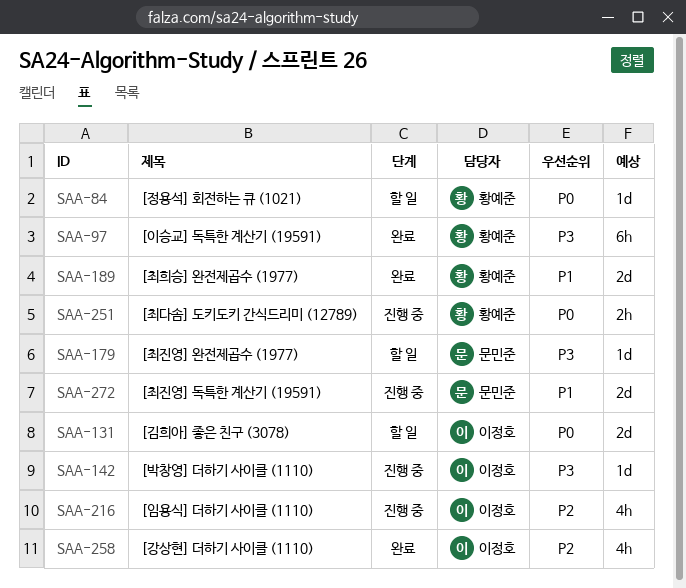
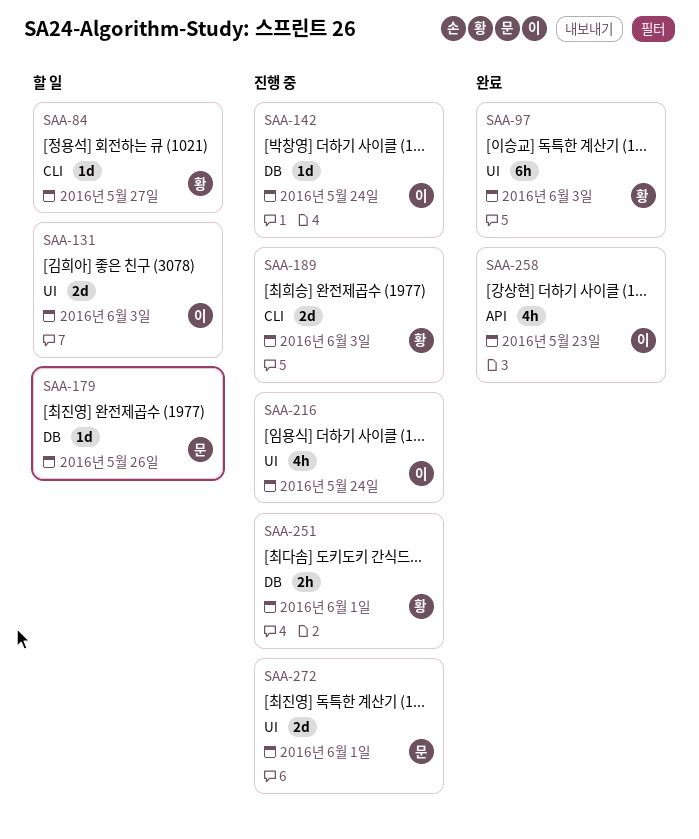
SAA-189, status: 완료 -> 진행 중

